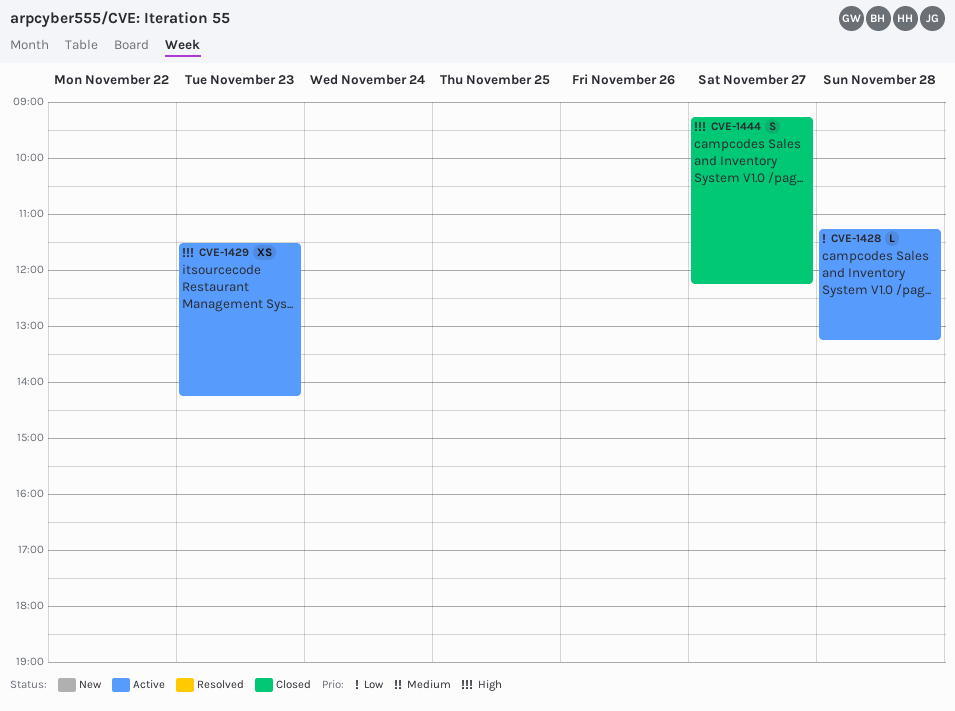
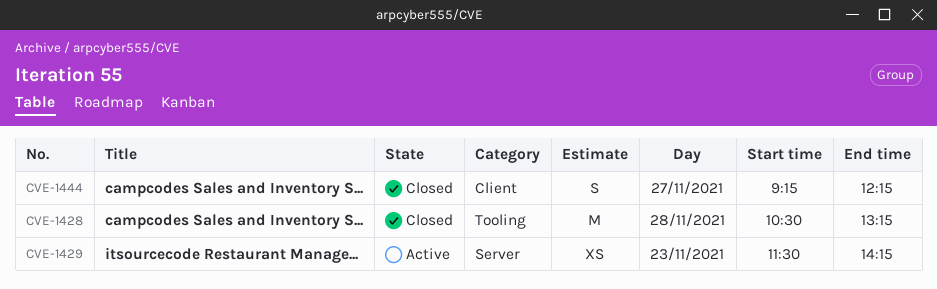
CVE-1428, status: Active -> Closed
CVE-1428, estimate: L -> M
CVE-1428, begins: 11:15 -> 10:30

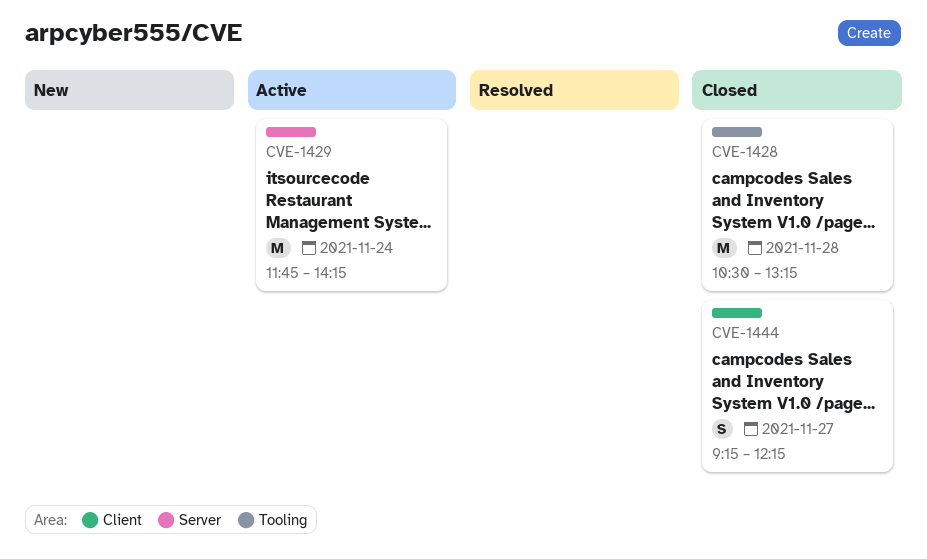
CVE-1429, estimate: XS -> M
CVE-1429, day: Nov 23 -> Nov 24
CVE-1429, begins: 11:30 -> 11:45

